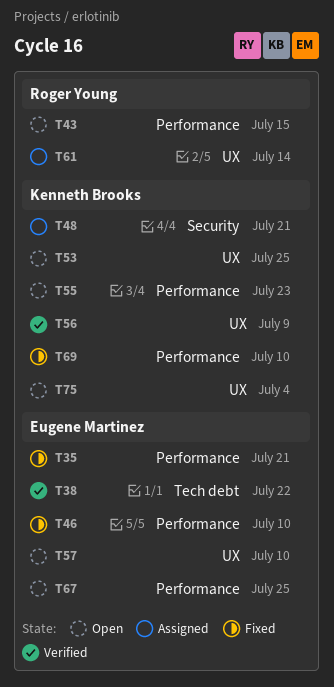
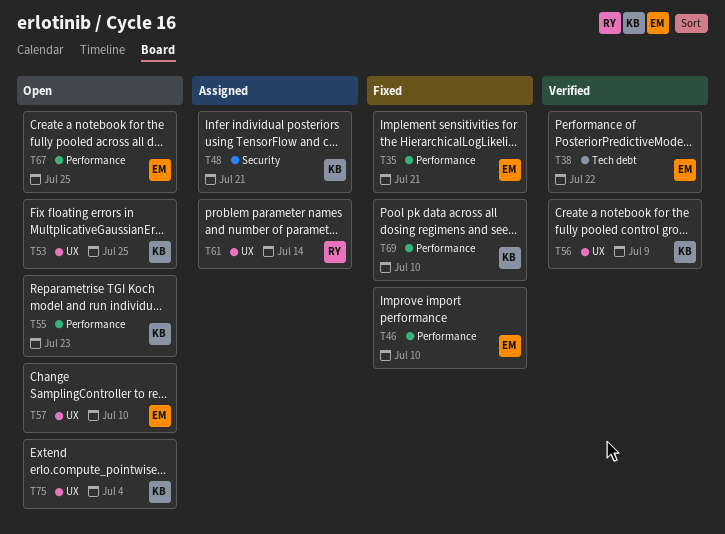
T43: present -> none

